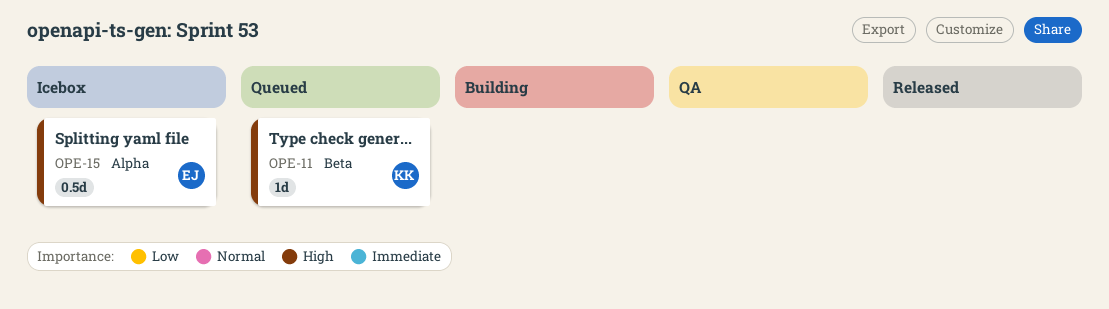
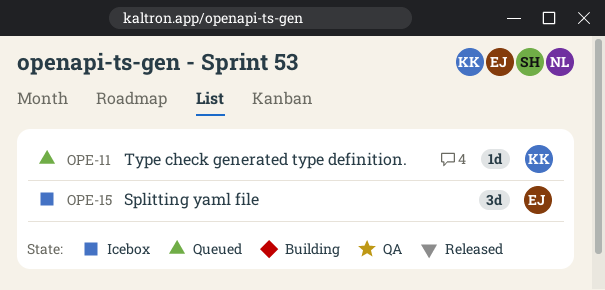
OPE-15, estimate: 0.5d -> 3d

